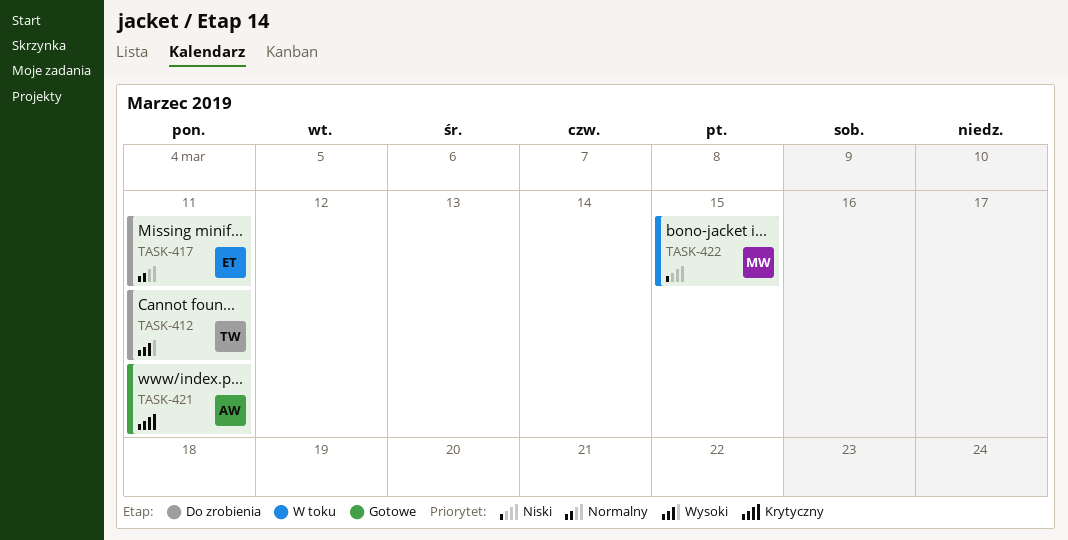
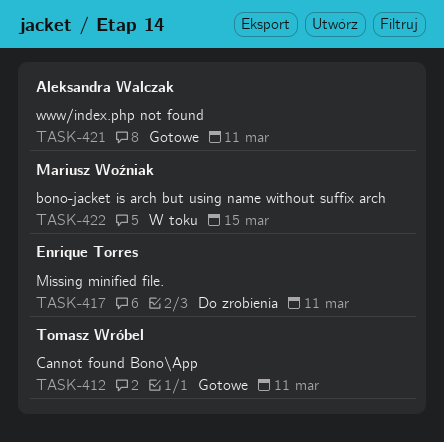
TASK-412, status: Do zrobienia -> Gotowe

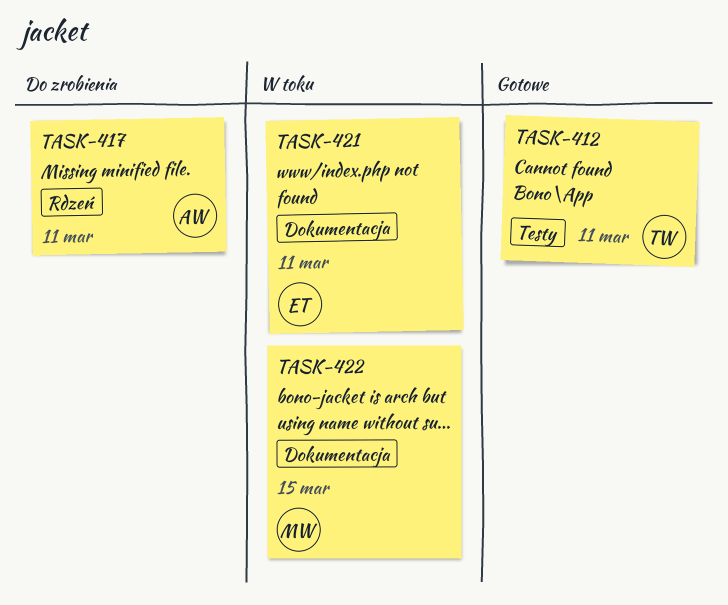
TASK-417, owner: Enrique Torres -> Aleksandra Walczak
TASK-421, status: Gotowe -> W toku
TASK-421, owner: Aleksandra Walczak -> Enrique Torres

